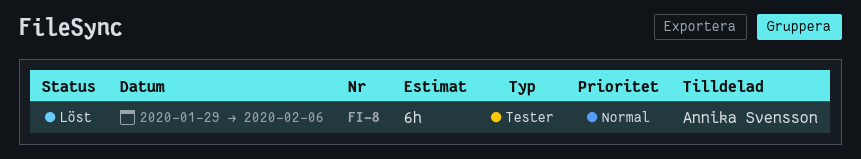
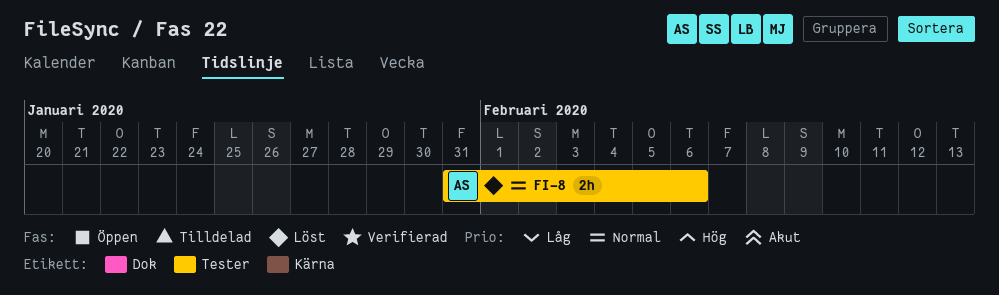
FI-8, estimate: 6h -> 2h
FI-8, start: Jan 29 -> Jan 31

